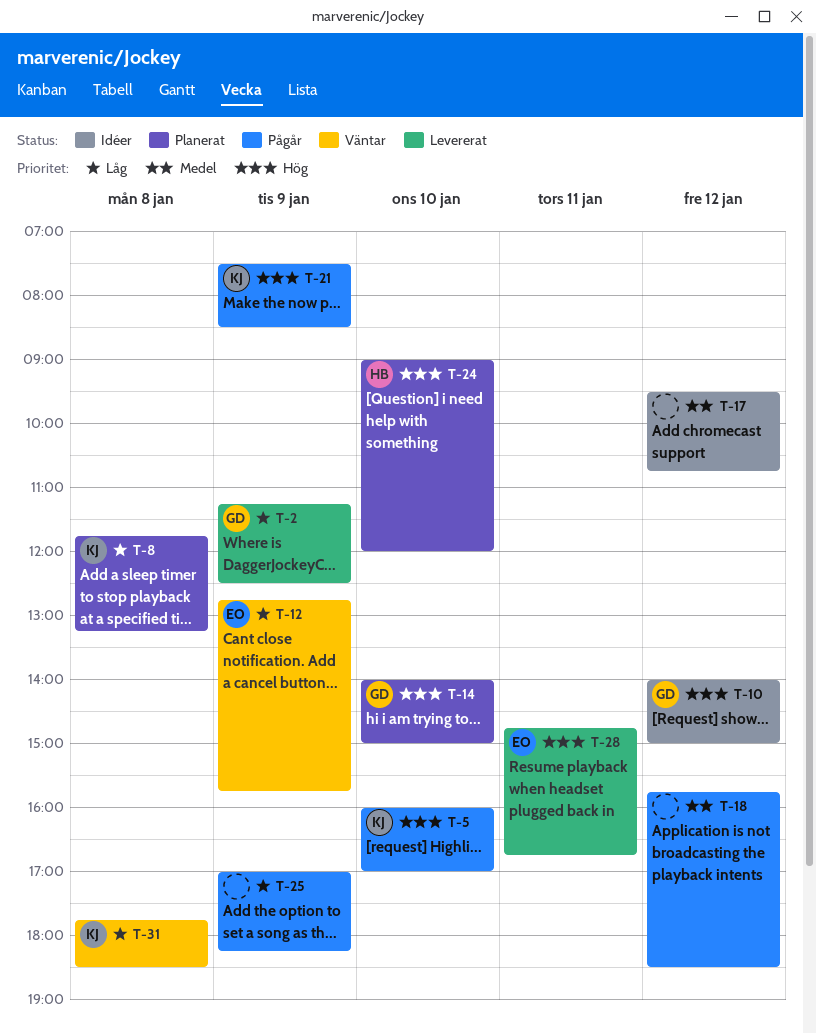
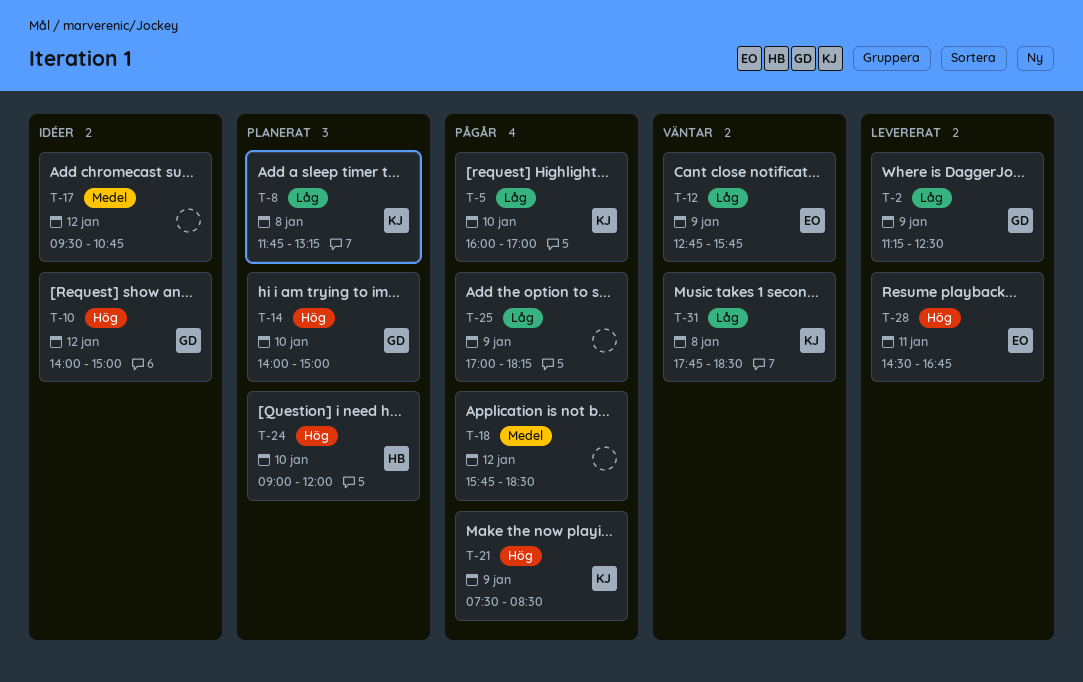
T-5, priority: Hög -> Låg
T-28, begins: 14:45 -> 14:30

